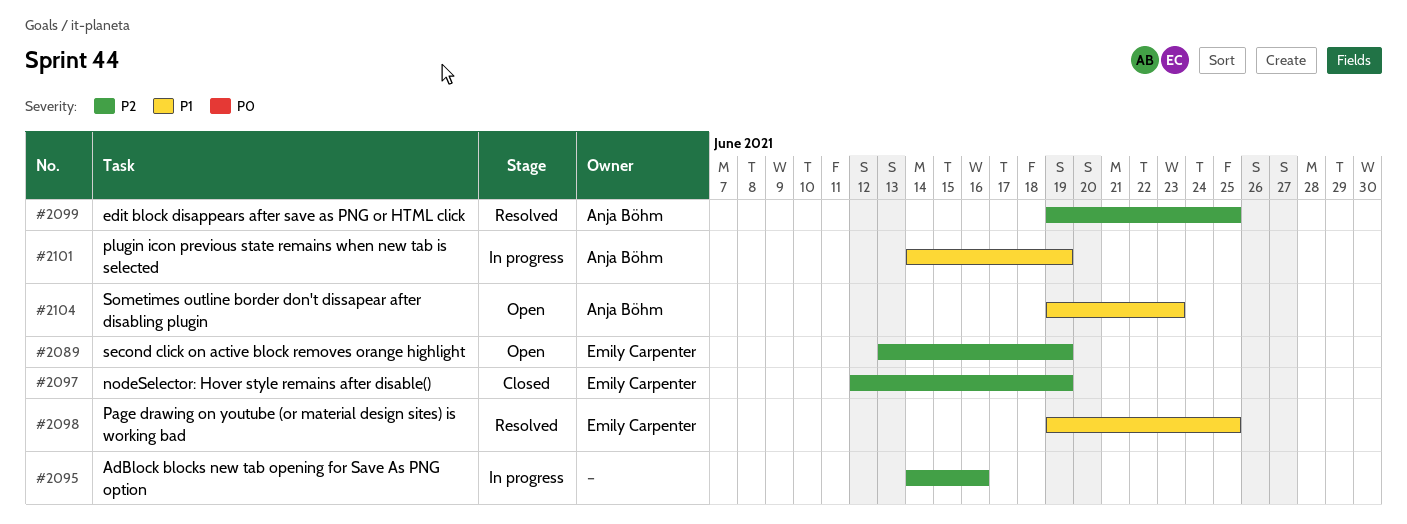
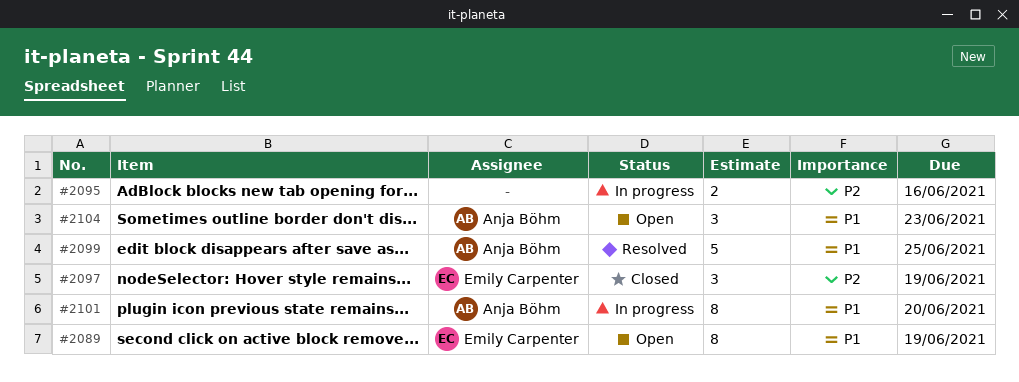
#2089, priority: P2 -> P1
#2098: present -> none
#2099, priority: P2 -> P1
#2101, due: Jun 19 -> Jun 20

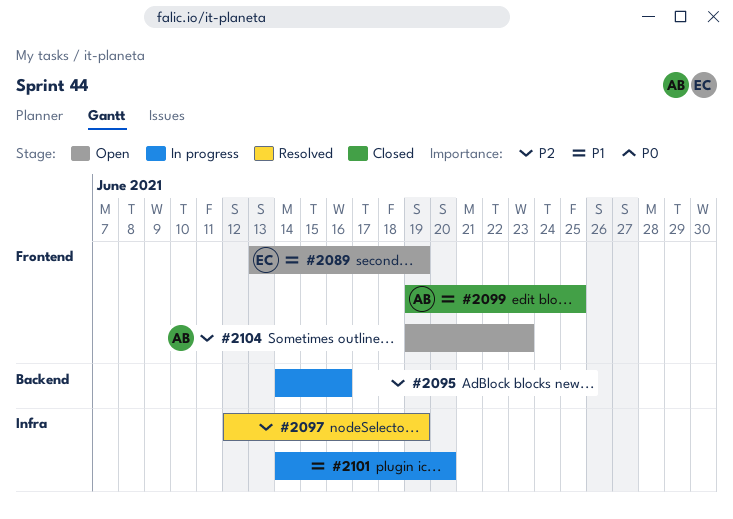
#2097, status: Closed -> Resolved
#2097, owner: Emily Carpenter -> none
#2099, status: Resolved -> Closed
#2101, owner: Anja Böhm -> none
#2104, priority: P1 -> P2

